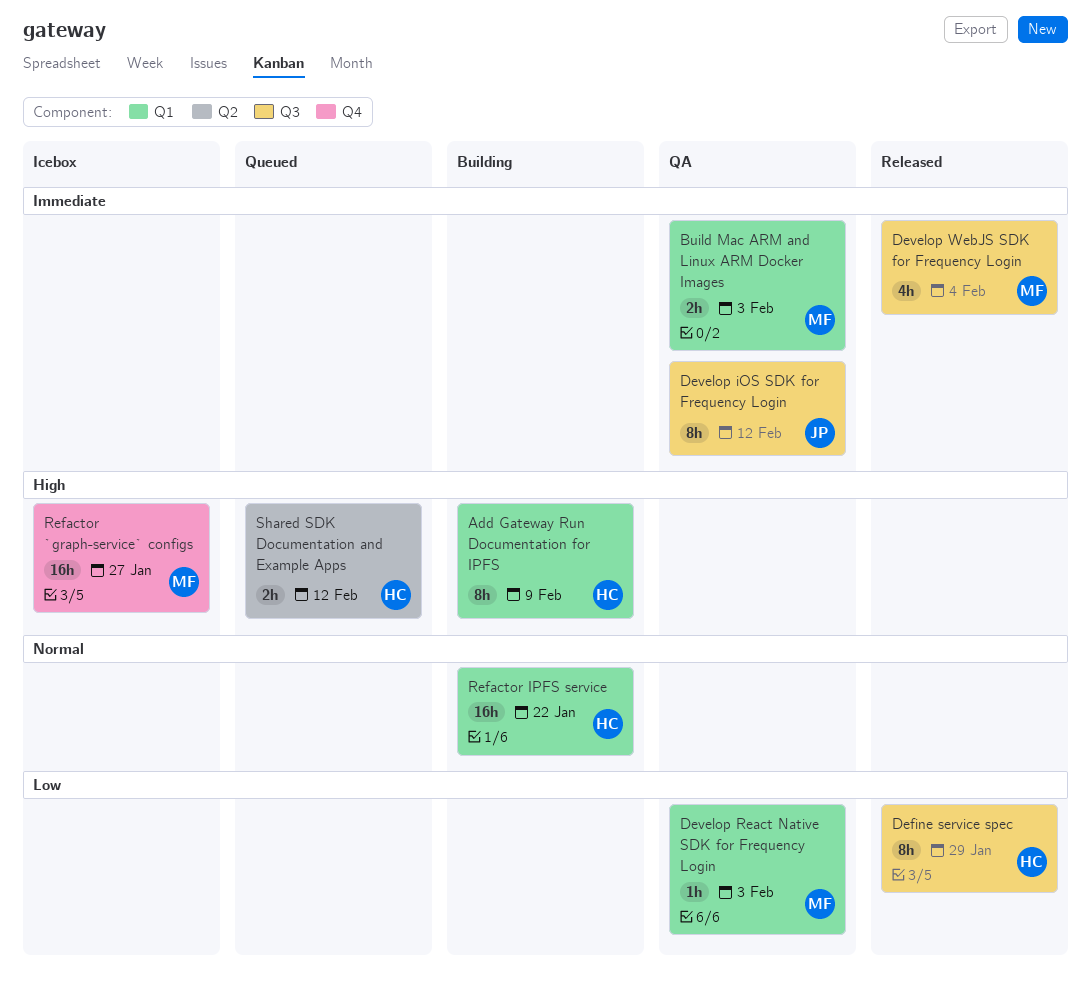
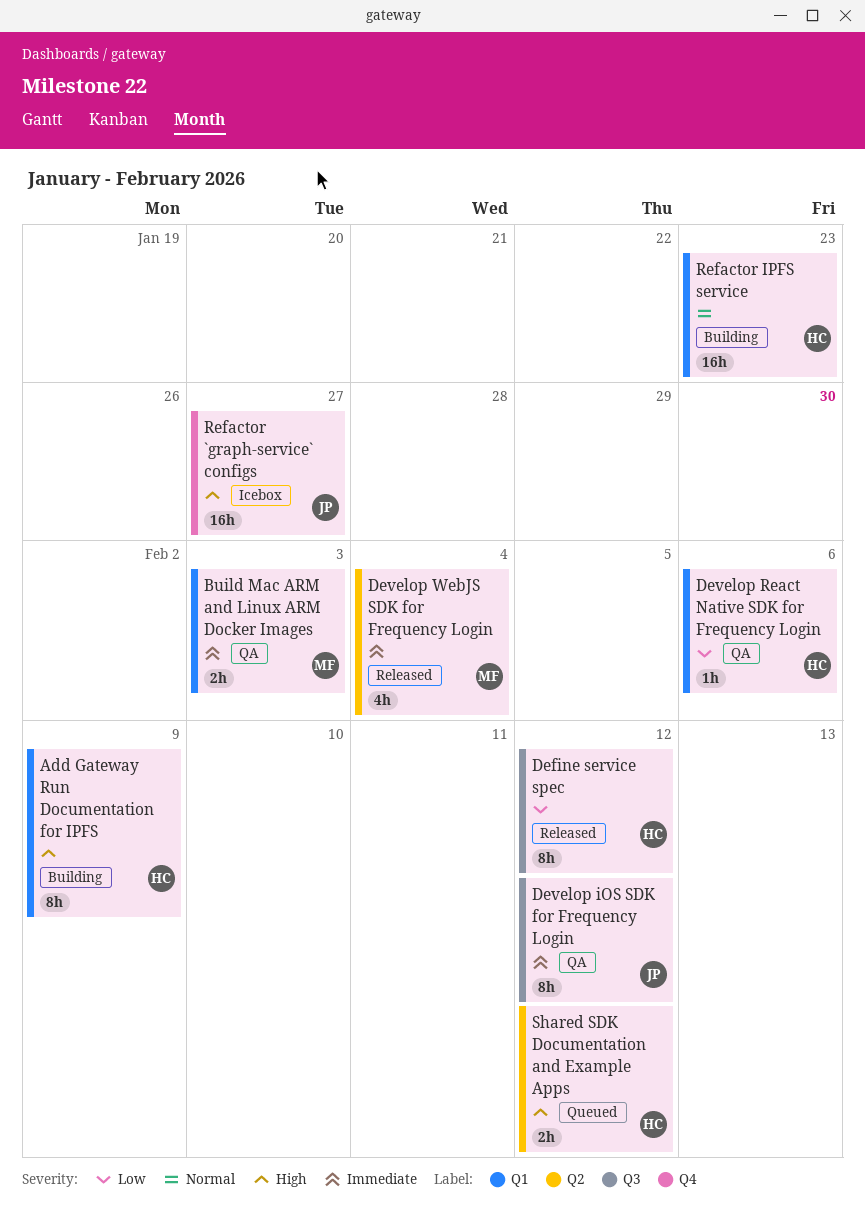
Define service spec, due: Jan 29 -> Feb 12
Develop React Native SDK for Frequency Login, owner: MF -> HC
Develop React Native SDK for Frequency Login, due: Feb 3 -> Feb 6
Develop WebJS SDK for Frequency Login, label: Q3 -> Q2
Refactor `graph-service` configs, owner: MF -> JP
Refactor IPFS service, due: Jan 22 -> Jan 23

